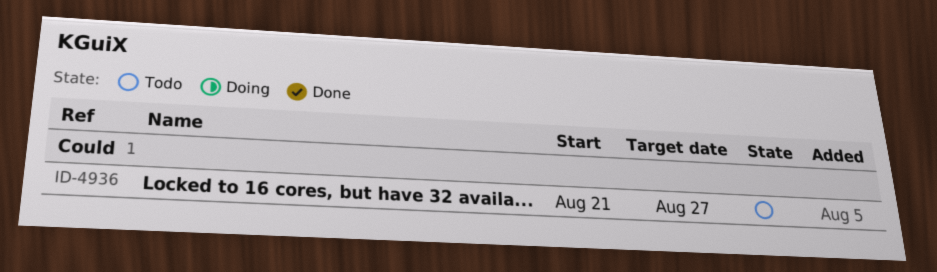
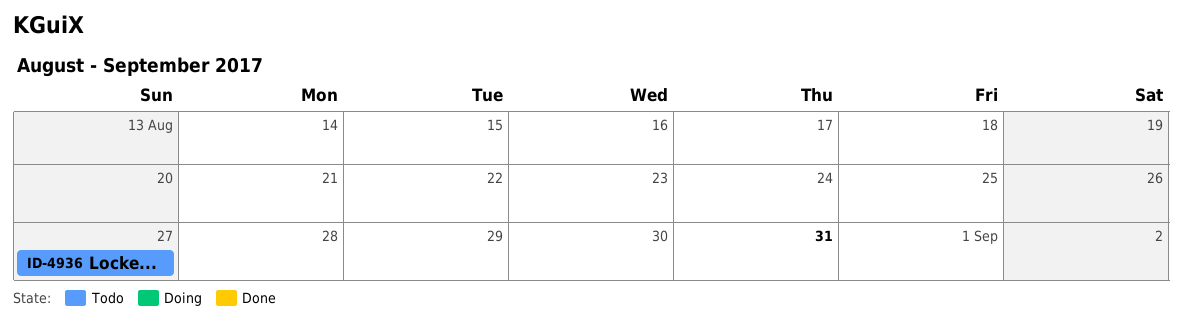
ID-4936, start: Aug 21 -> Aug 27

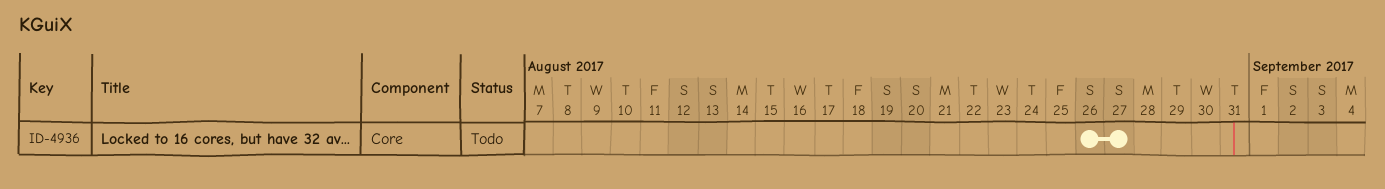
ID-4936, start: Aug 27 -> Aug 26

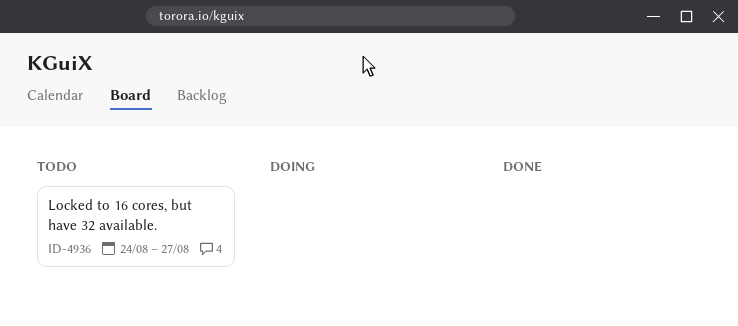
ID-4936, start: Aug 26 -> Aug 24

